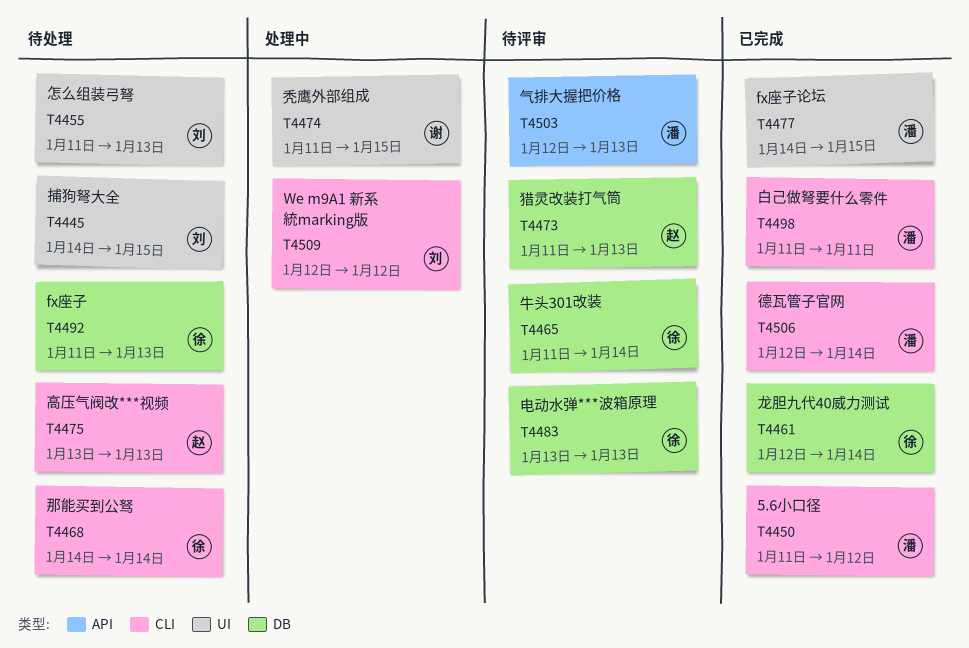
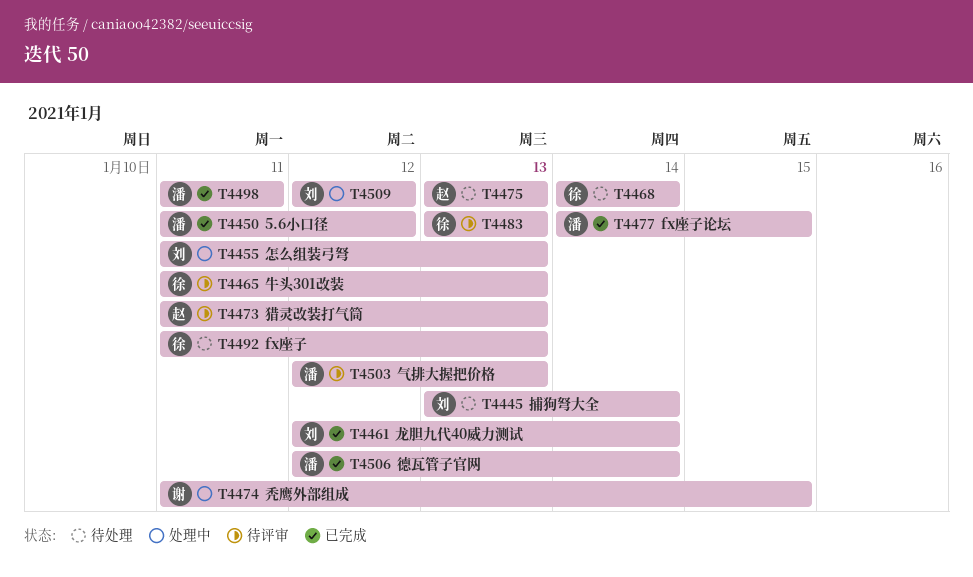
T4445, start: Jan 14 -> Jan 13
T4445, due: Jan 15 -> Jan 14
T4455, status: 待处理 -> 处理中
T4461, owner: 徐 -> 刘
T4465, due: Jan 14 -> Jan 13

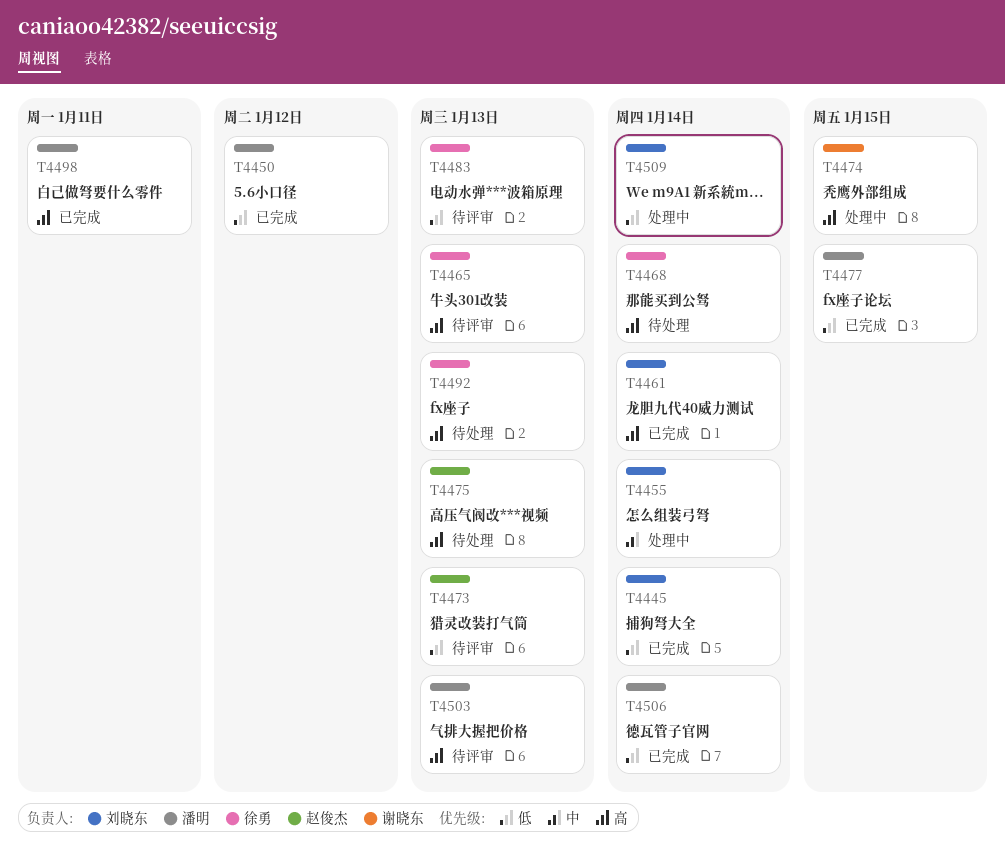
T4445, status: 待处理 -> 已完成
T4455, due: Jan 13 -> Jan 14
T4509, due: Jan 12 -> Jan 14

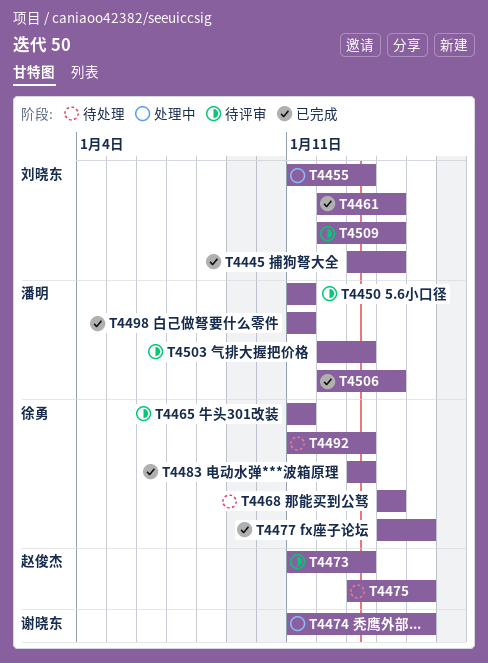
T4450, status: 已完成 -> 待评审
T4450, due: Jan 12 -> Jan 11
T4455, due: Jan 14 -> Jan 13
T4465, due: Jan 13 -> Jan 11
T4475, due: Jan 13 -> Jan 15
T4477, owner: 潘明 -> 徐勇
T4483, status: 待评审 -> 已完成
T4509, status: 处理中 -> 待评审

